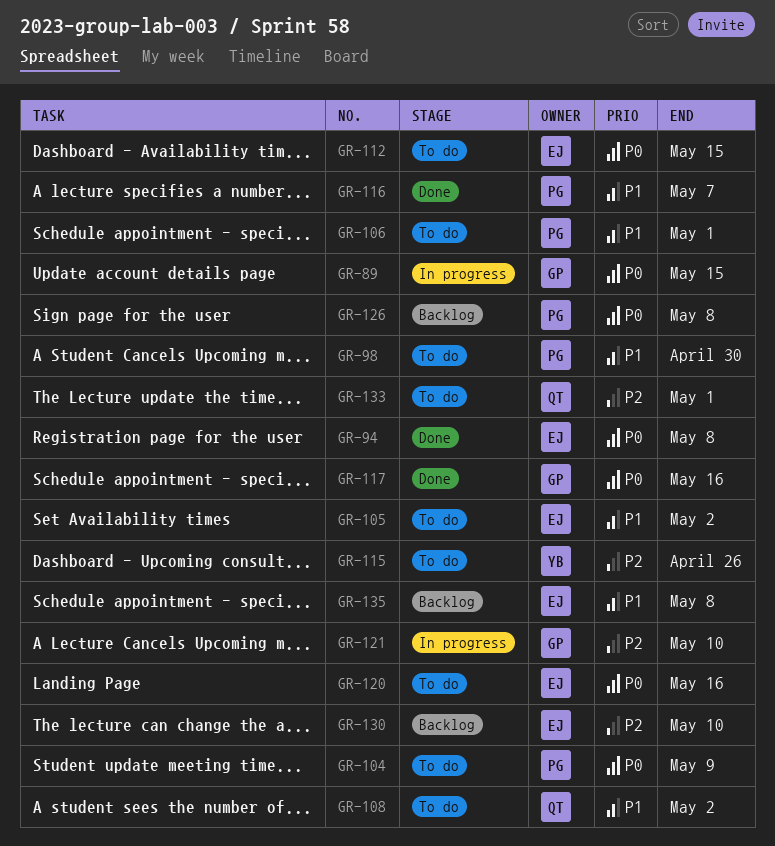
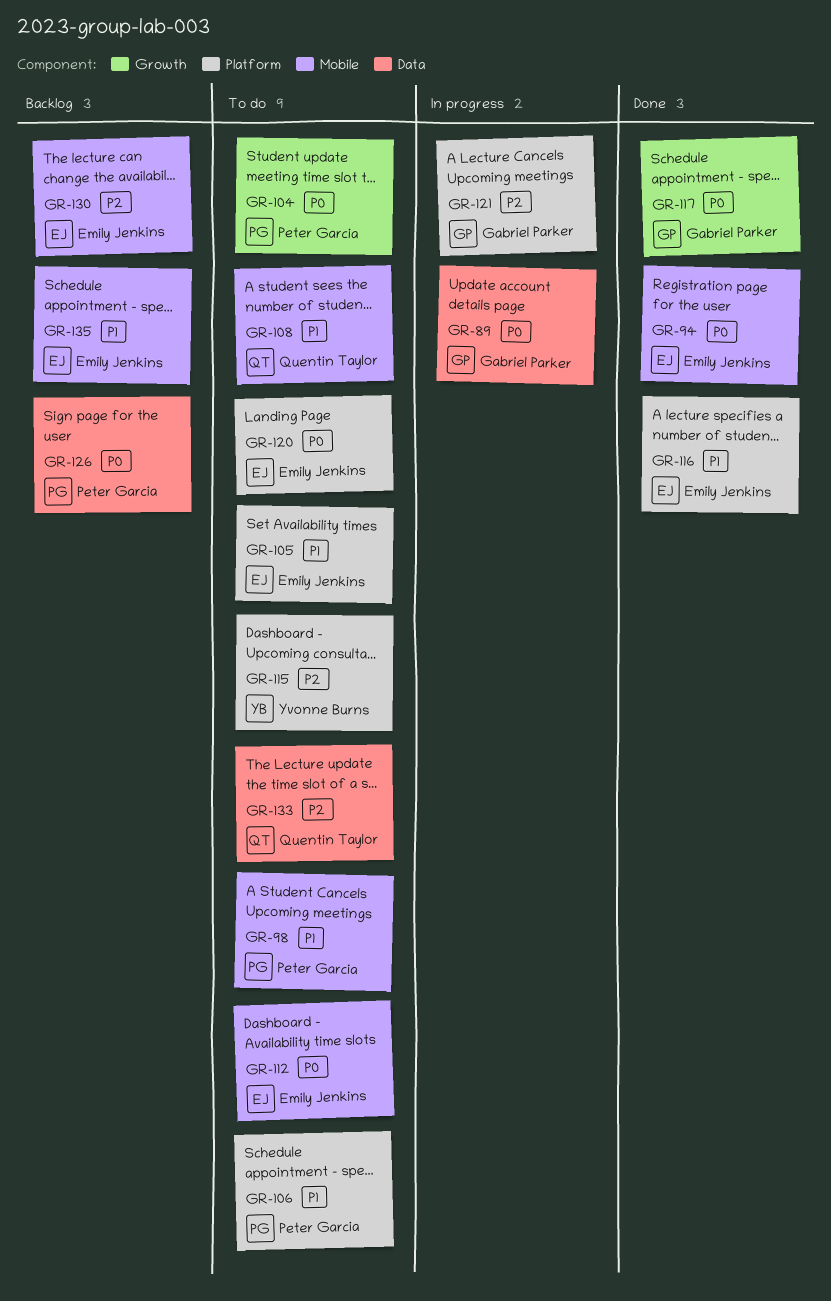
GR-116, owner: Peter Garcia -> Emily Jenkins

